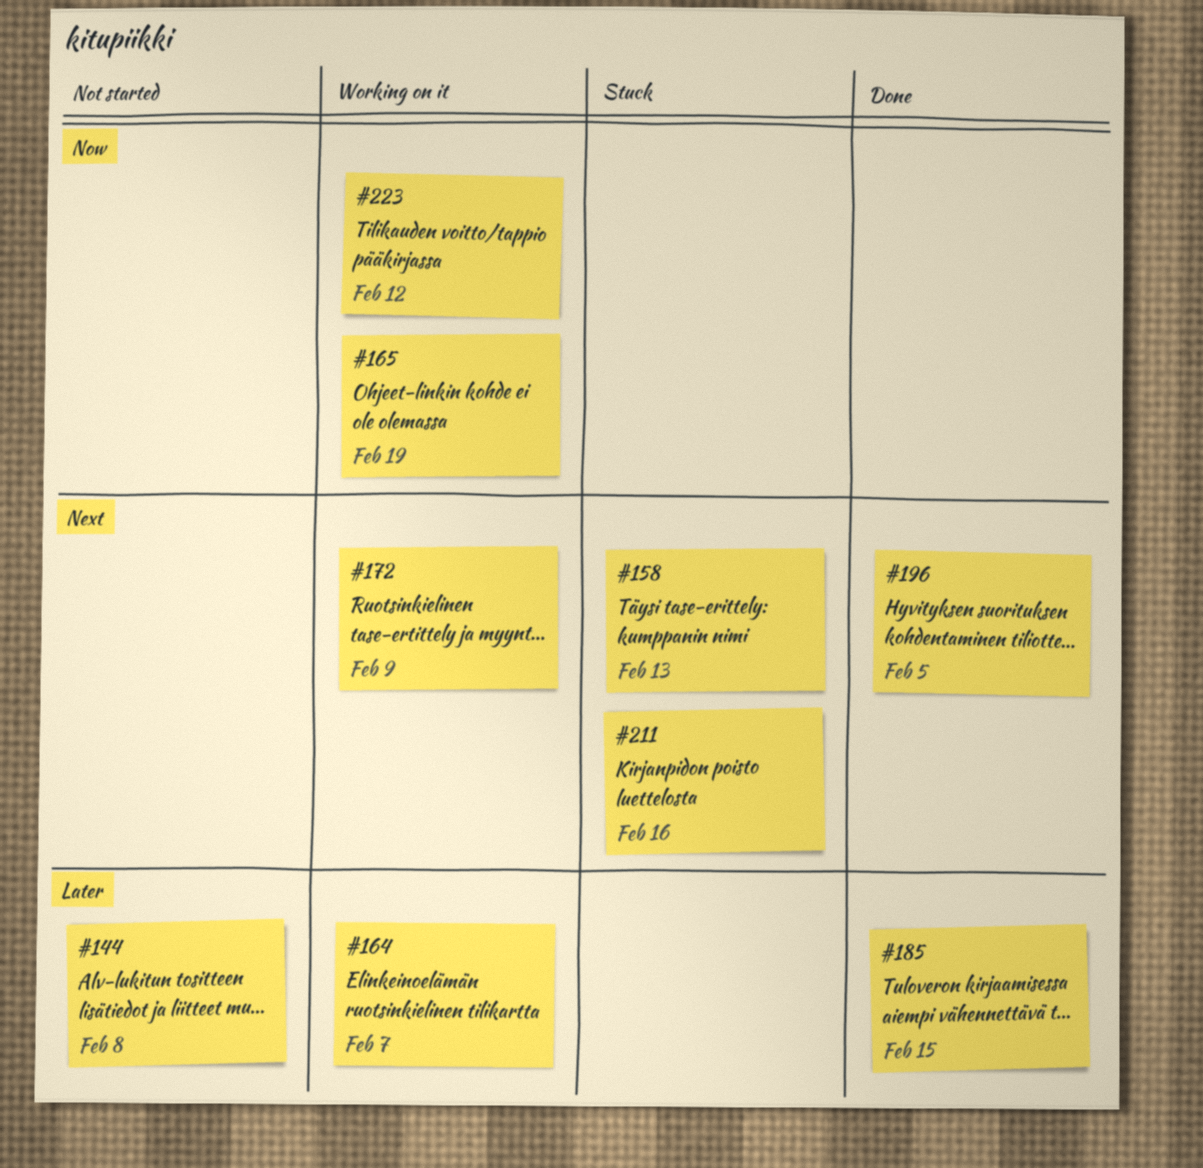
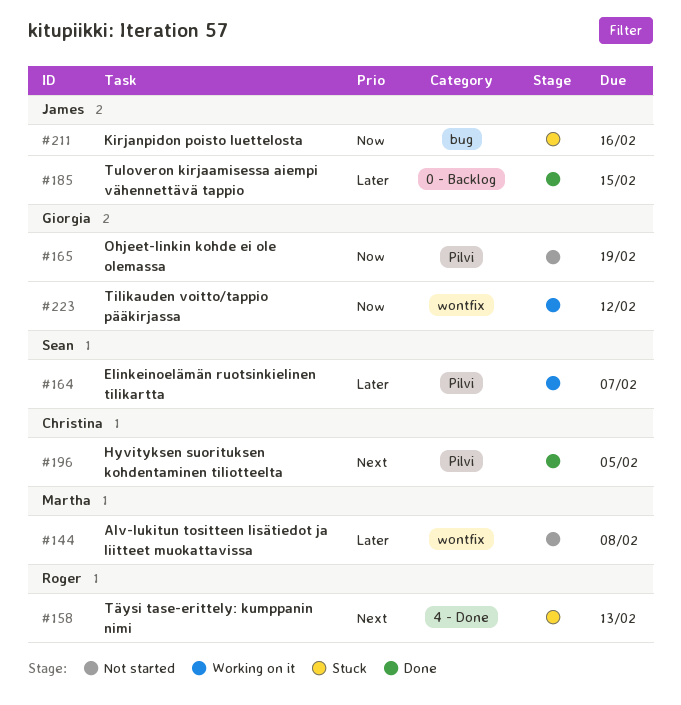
#165, status: Working on it -> Not started
#172: present -> none
#211, priority: Next -> Now

